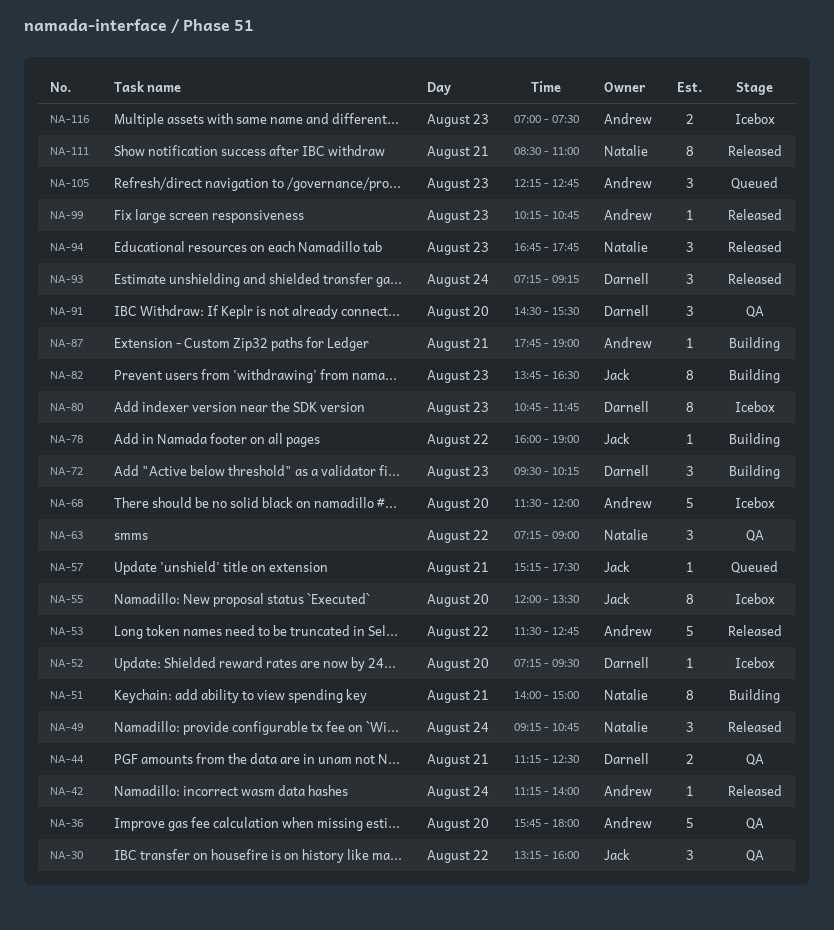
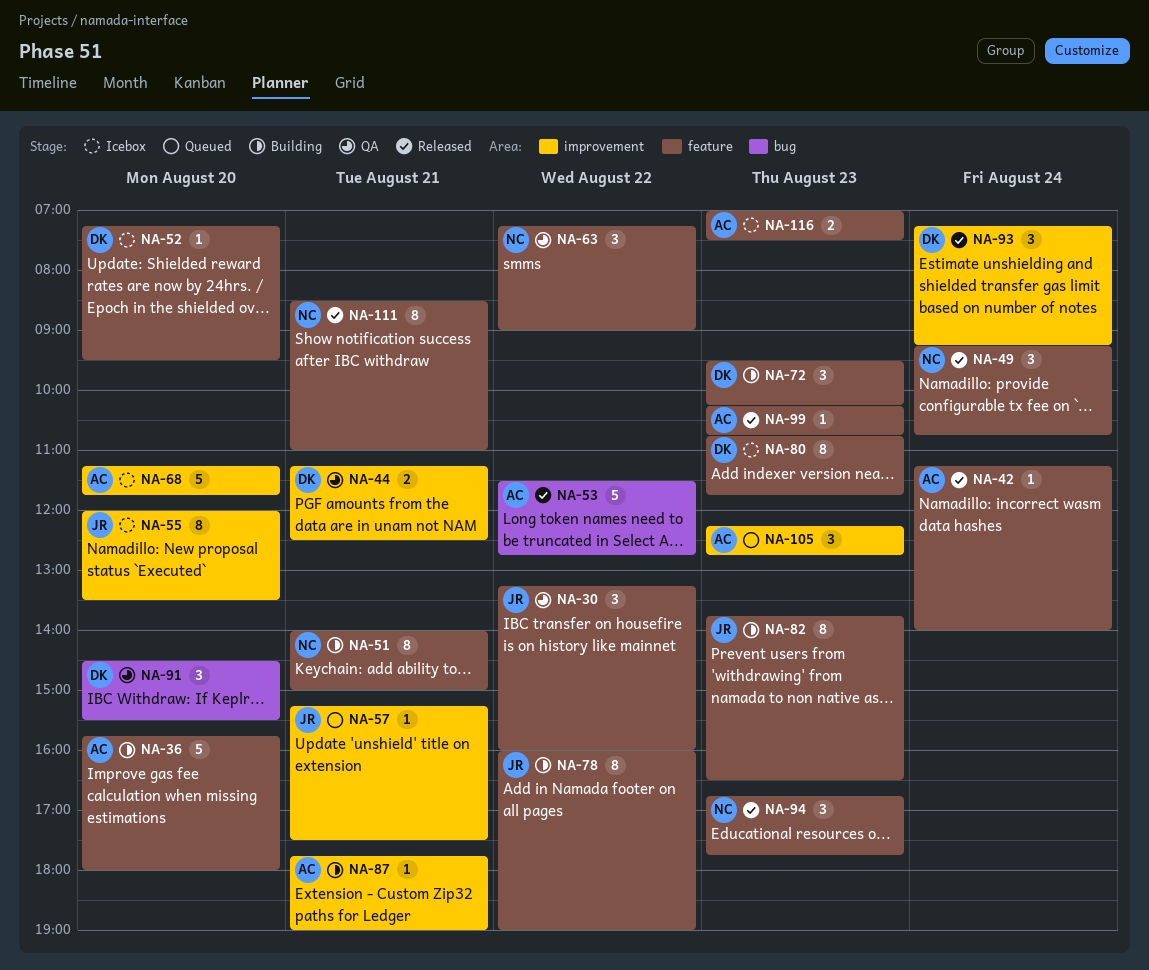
NA-36, status: QA -> Building
NA-68, begins: 11:30 -> 11:15
NA-68, ends: 12:00 -> 11:45
NA-78, estimate: 1 -> 8

